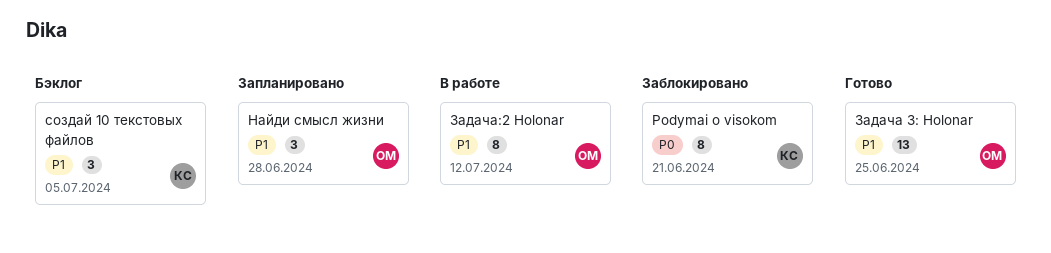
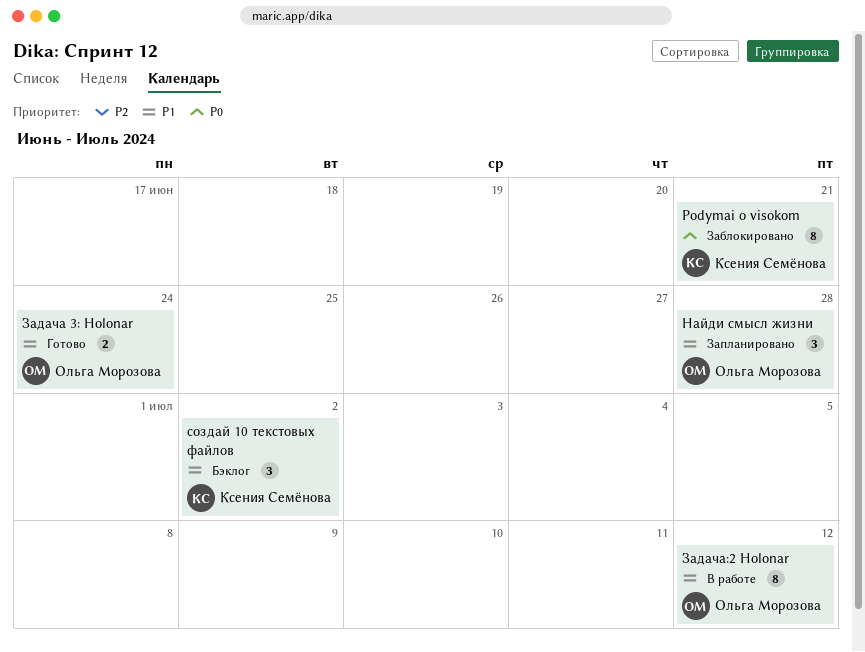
Задача 3: Holonar, estimate: 13 -> 2
Задача 3: Holonar, due: Jun 25 -> Jun 24
создай 10 текстовых файлов, due: Jul 5 -> Jul 2

